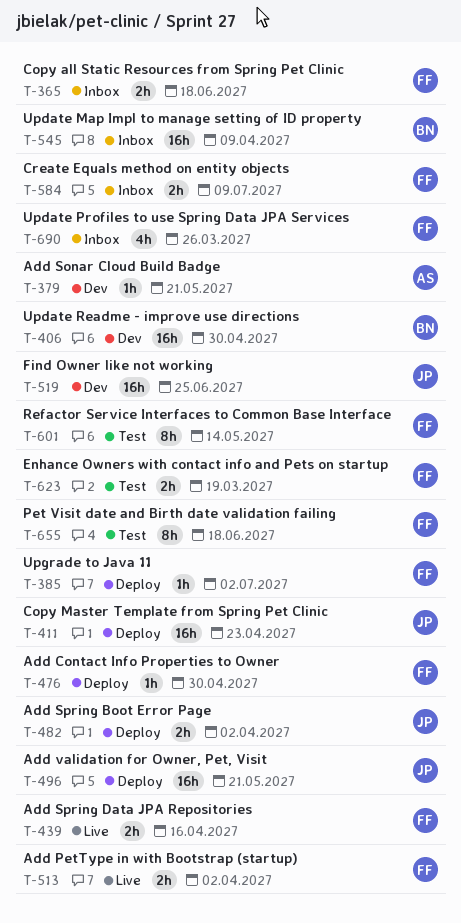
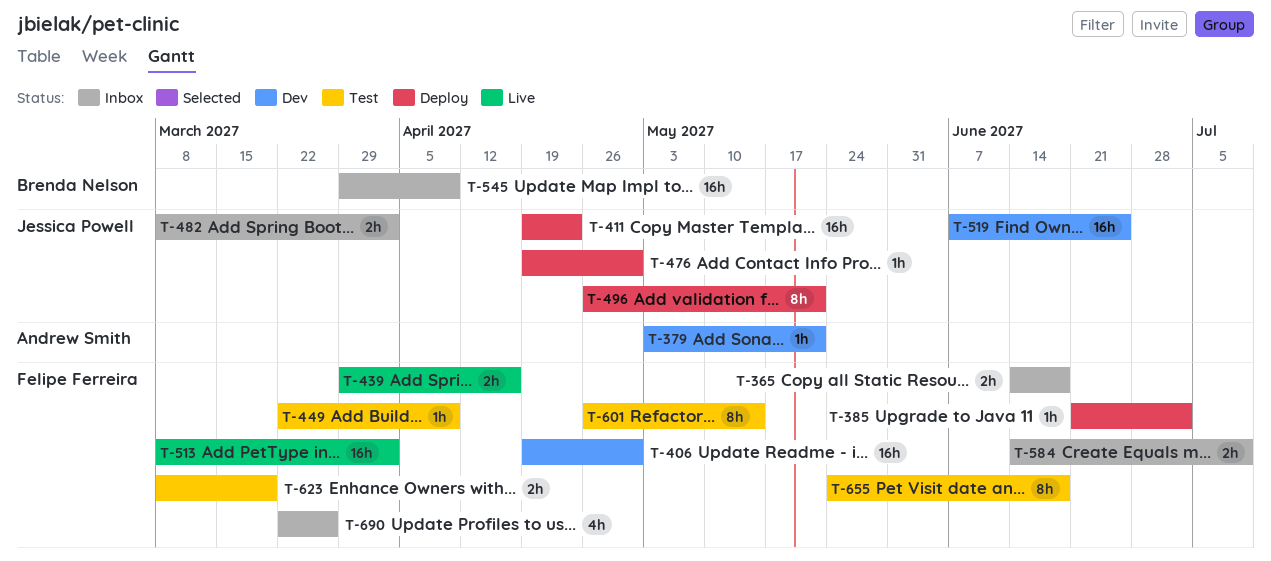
T-406, owner: Brenda Nelson -> Felipe Ferreira
T-449: none -> present
T-476, owner: Felipe Ferreira -> Jessica Powell
T-482, status: Deploy -> Inbox
T-496, estimate: 16h -> 8h
T-513, estimate: 2h -> 16h

